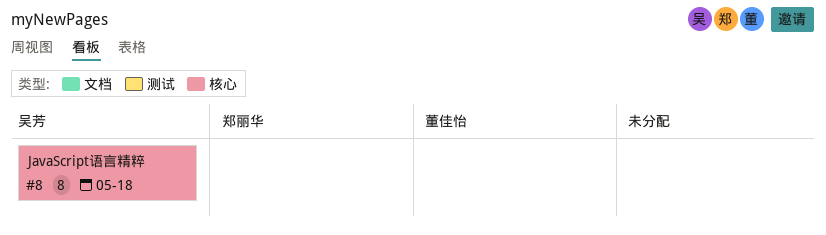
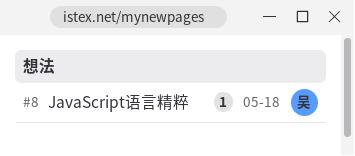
#8, estimate: 8 -> 1

